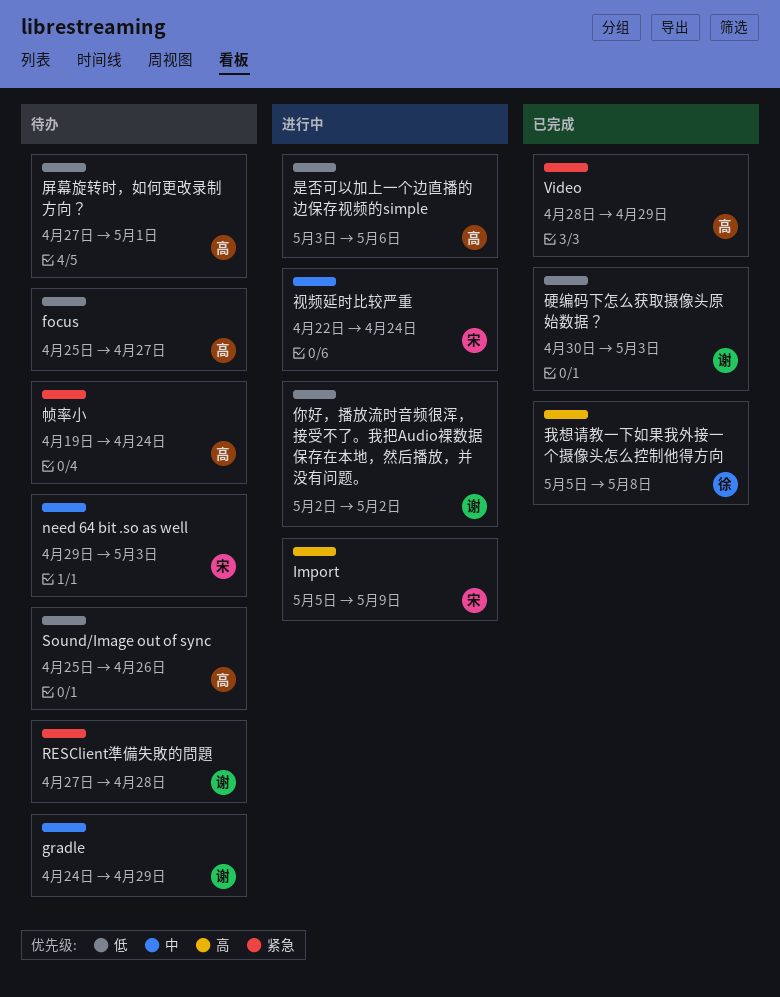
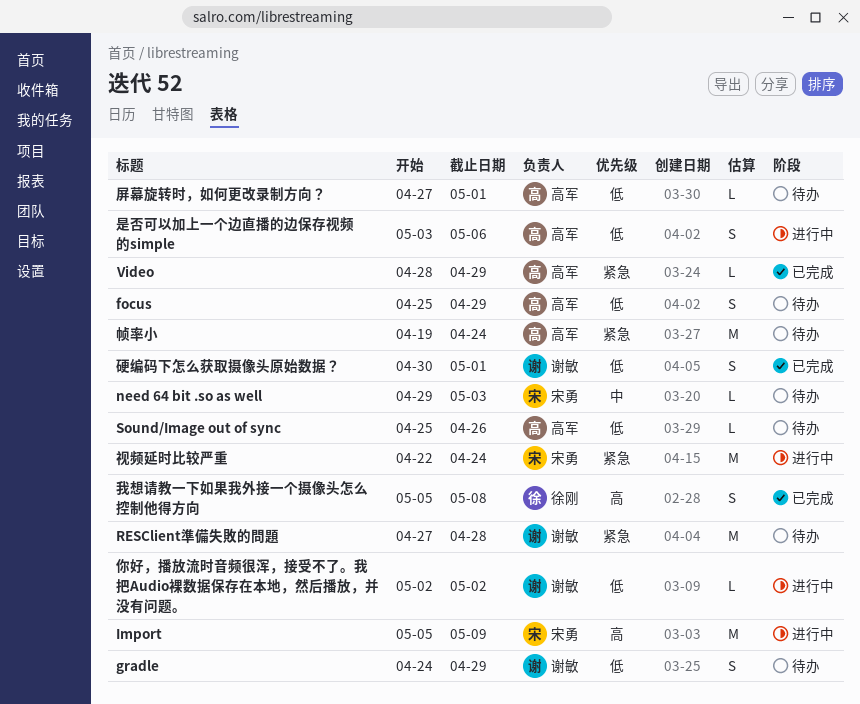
focus, due: Apr 27 -> Apr 29
gradle, priority: 中 -> 低
硬编码下怎么获取摄像头原始数据？, due: May 3 -> May 1
视频延时比较严重, priority: 中 -> 紧急

